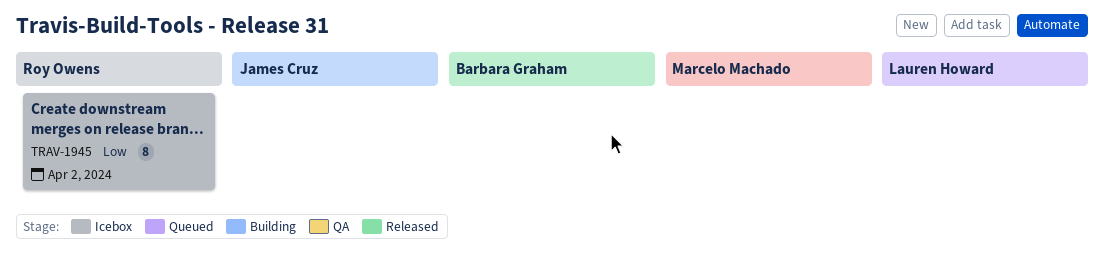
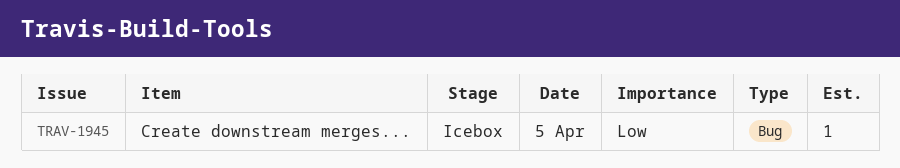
TRAV-1945, estimate: 8 -> 1
TRAV-1945, day: Apr 2 -> Apr 5

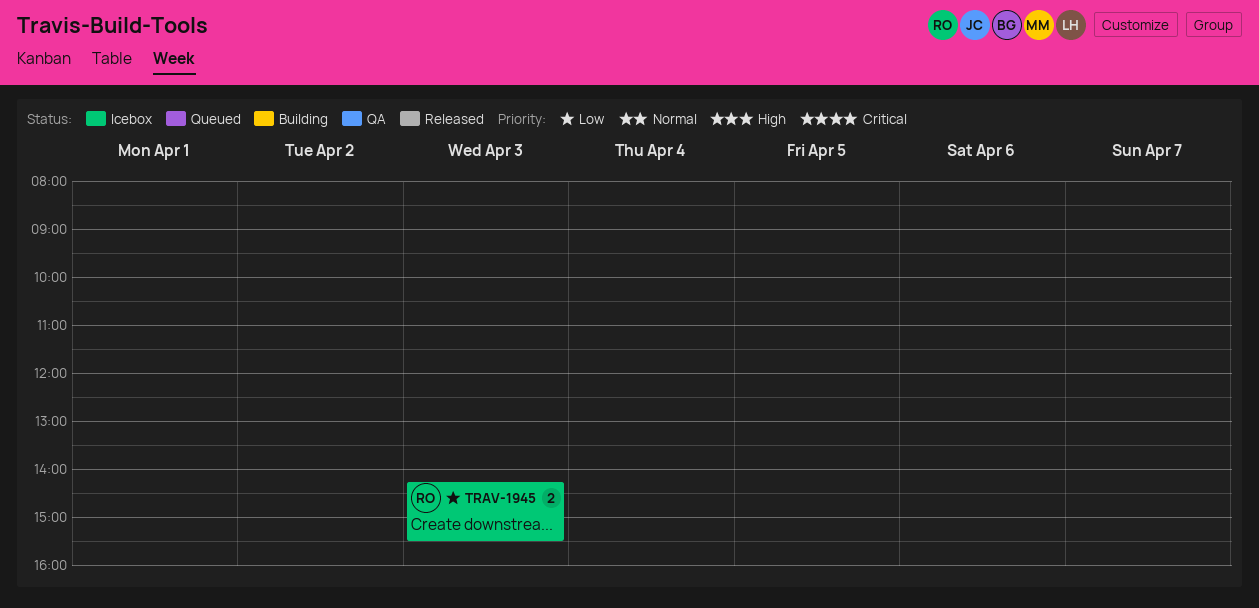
TRAV-1945, estimate: 1 -> 2
TRAV-1945, day: Apr 5 -> Apr 3

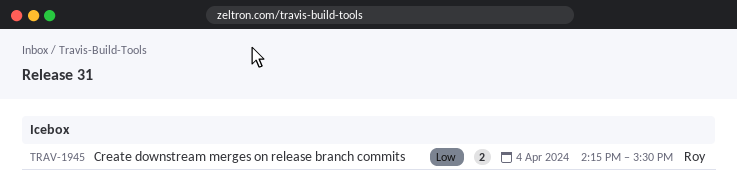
TRAV-1945, day: Apr 3 -> Apr 4

